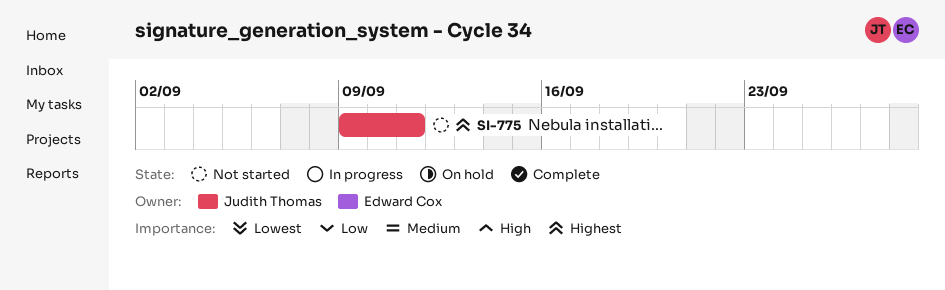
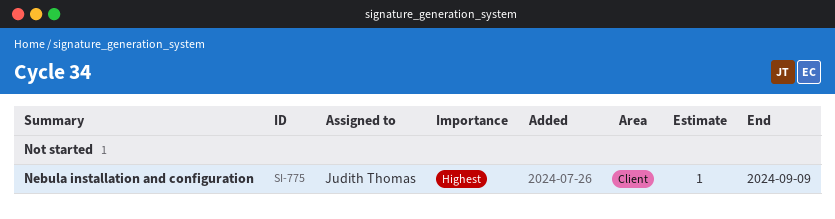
SI-775, due: Sep 11 -> Sep 9

